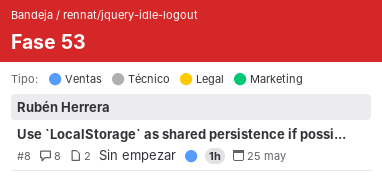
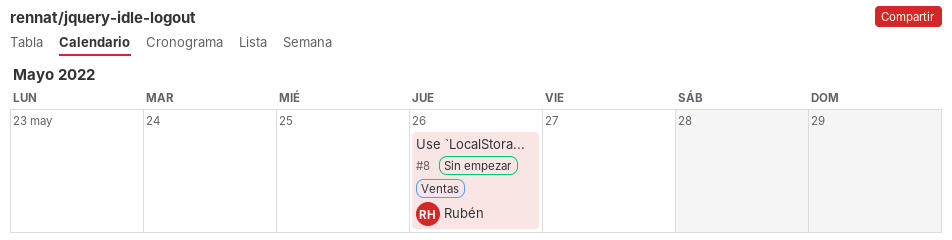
#8, due: May 25 -> May 26

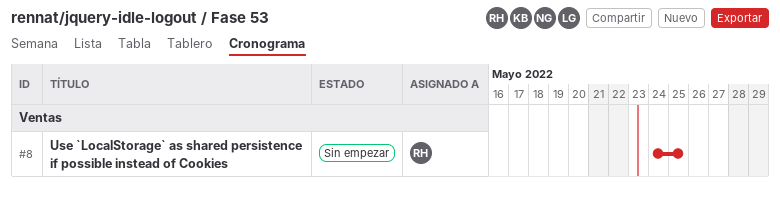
#8, due: May 26 -> May 25

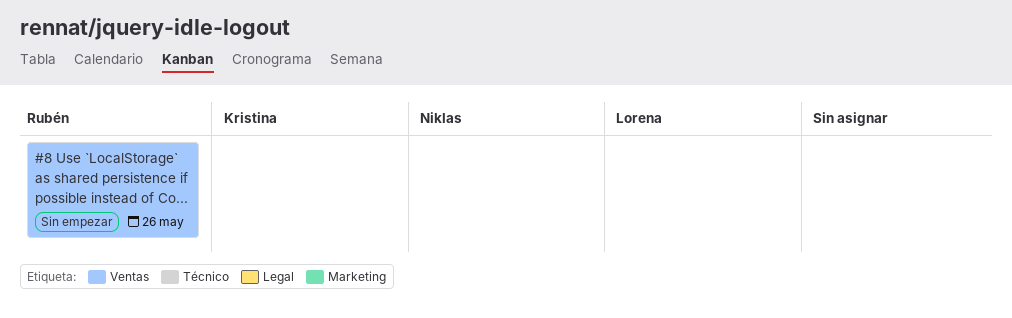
#8, due: May 25 -> May 26

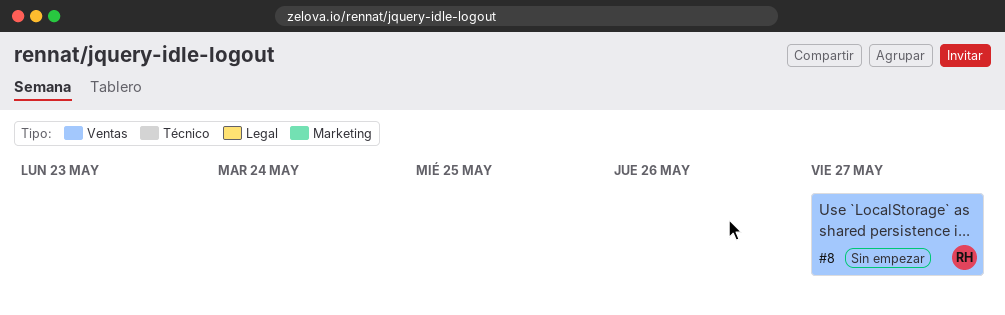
#8, due: May 26 -> May 27

